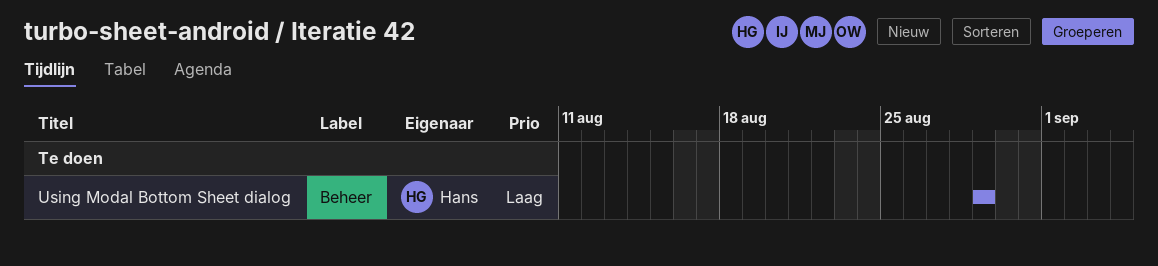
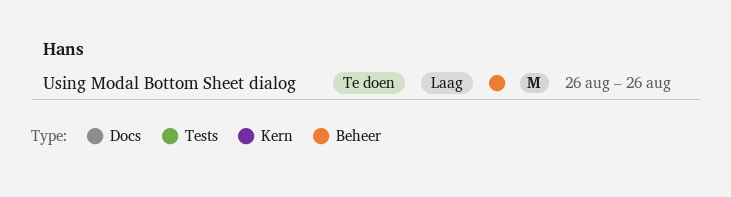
Using Modal Bottom Sheet dialog, start: Aug 29 -> Aug 26
Using Modal Bottom Sheet dialog, due: Aug 29 -> Aug 26

